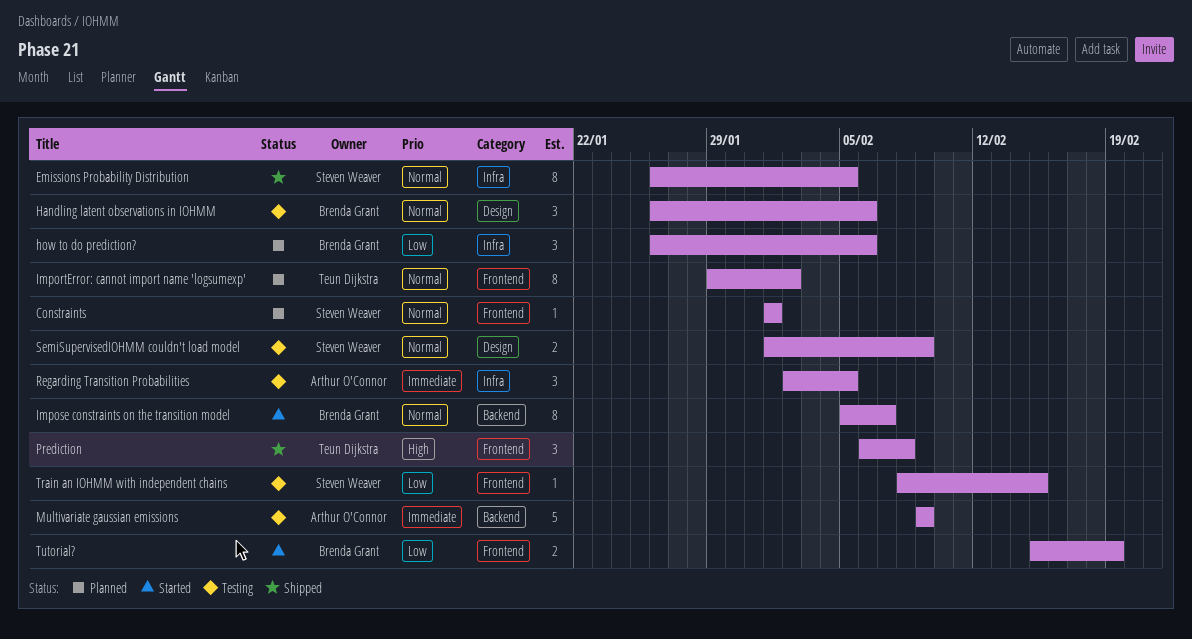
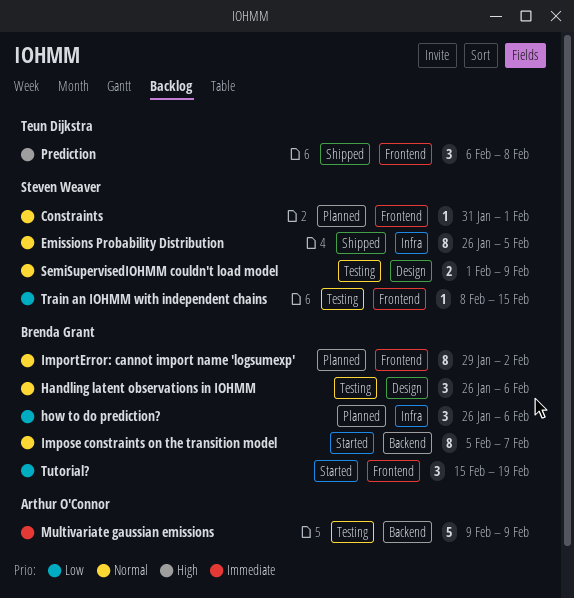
Constraints, start: Feb 1 -> Jan 31
ImportError: cannot import name 'logsumexp', owner: Teun Dijkstra -> Brenda Grant
Regarding Transition Probabilities: present -> none
Tutorial?, estimate: 2 -> 3

